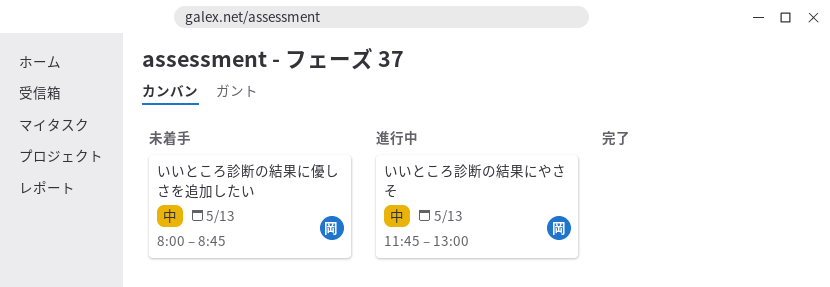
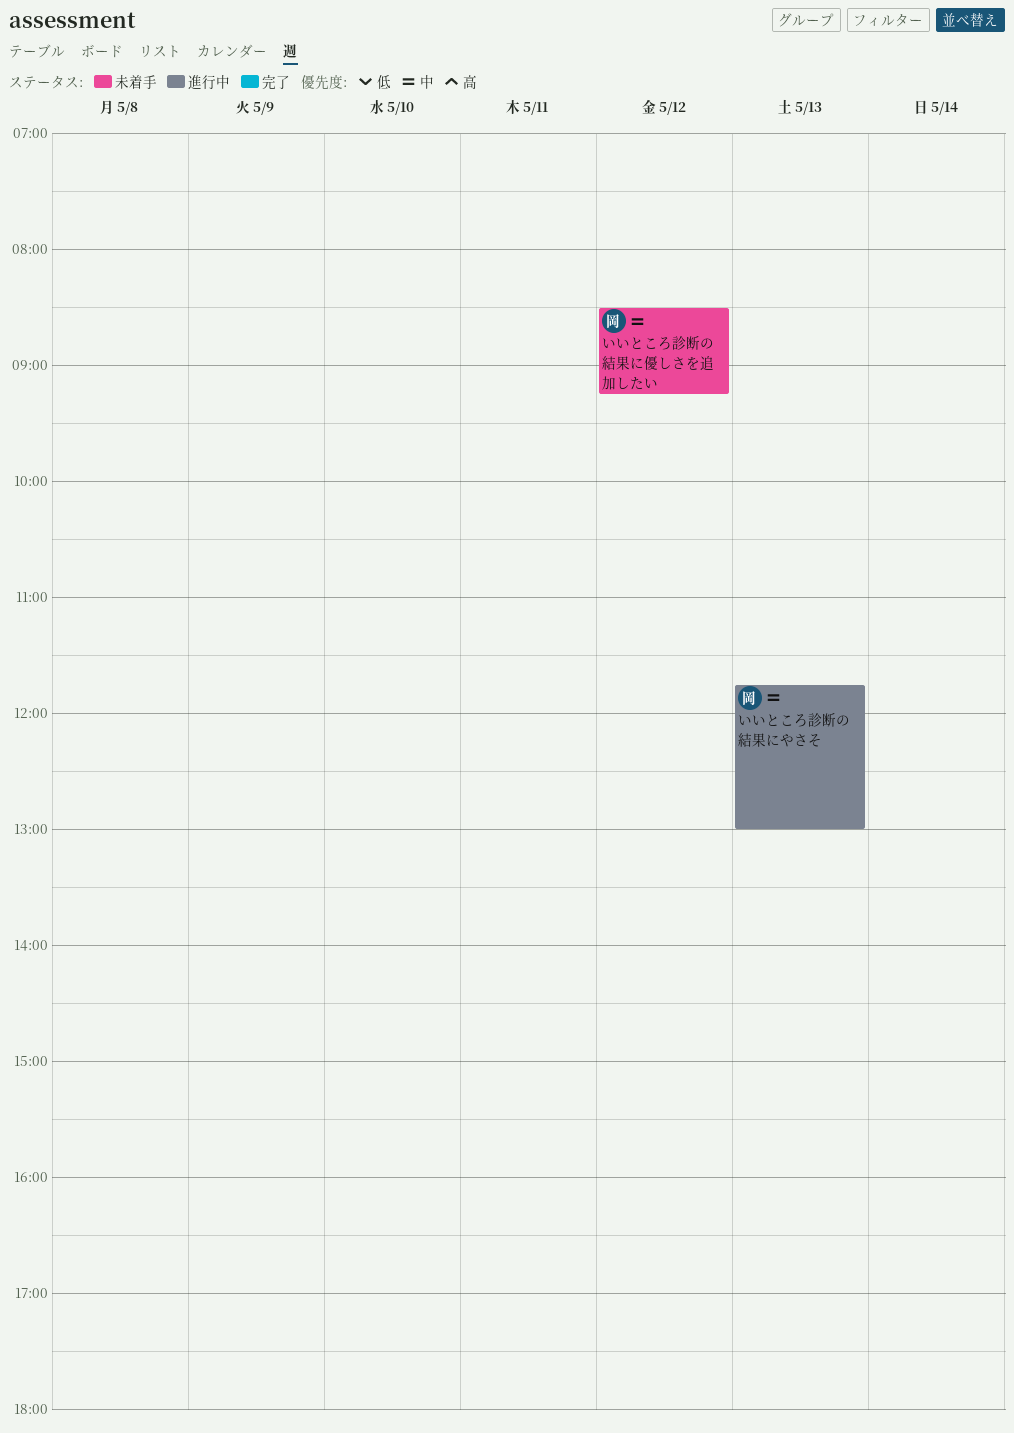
いいところ診断の結果に優しさを追加したい, day: May 13 -> May 12
いいところ診断の結果に優しさを追加したい, begins: 08:00 -> 08:30
いいところ診断の結果に優しさを追加したい, ends: 08:45 -> 09:15

